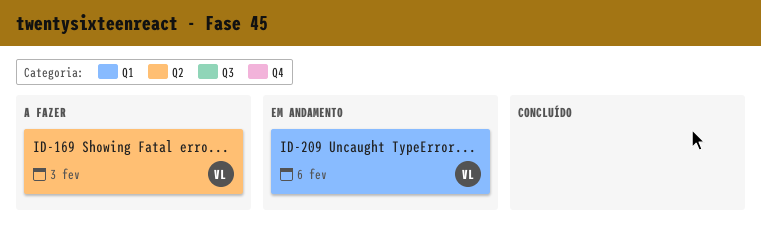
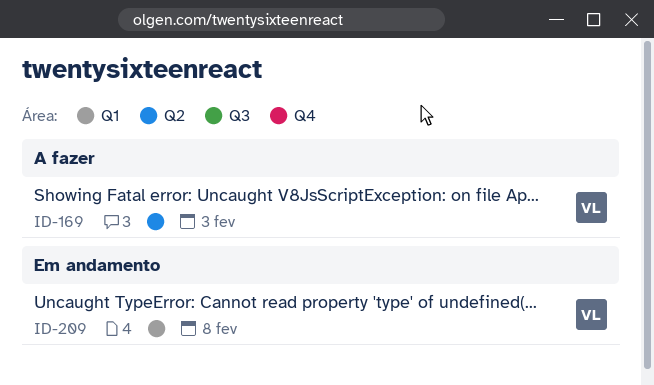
ID-209, due: Feb 6 -> Feb 8

